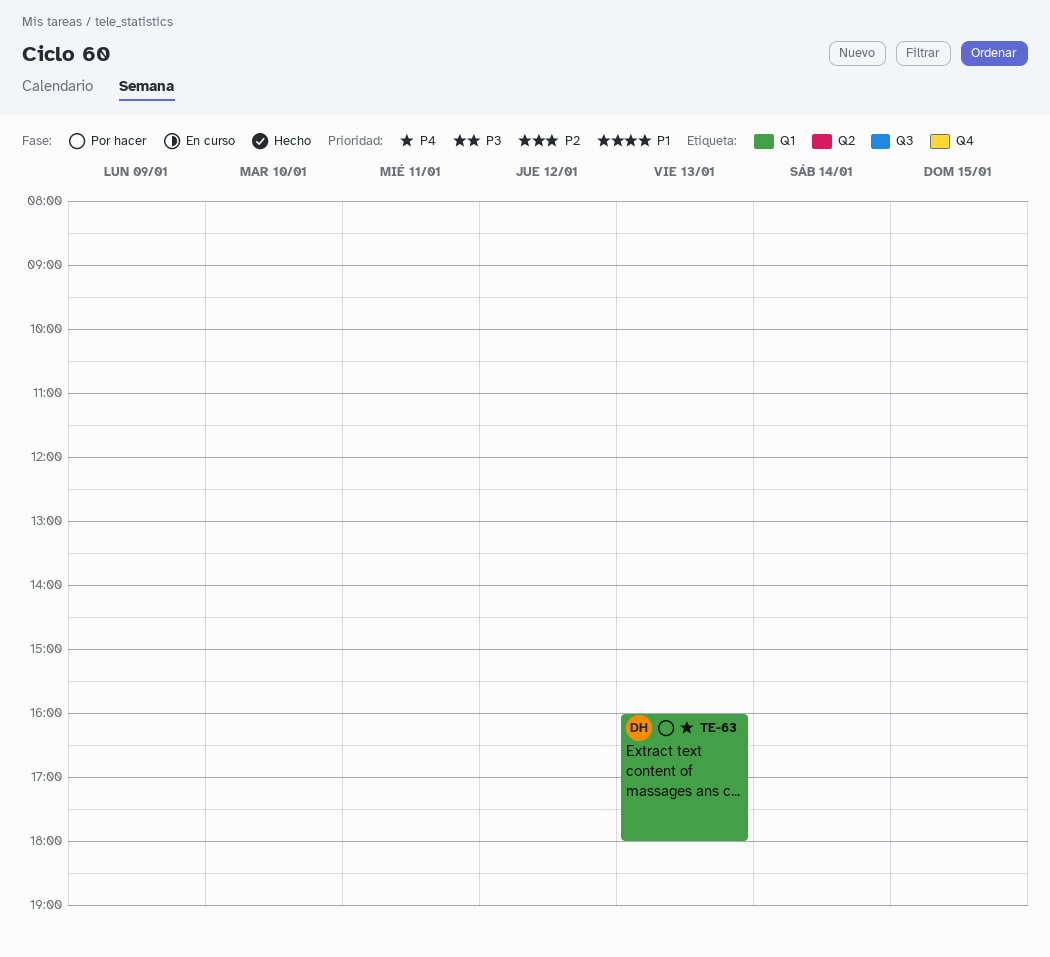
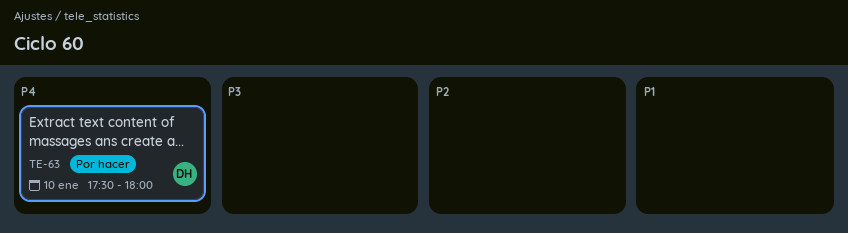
TE-63, day: Jan 13 -> Jan 10
TE-63, begins: 16:00 -> 17:30

